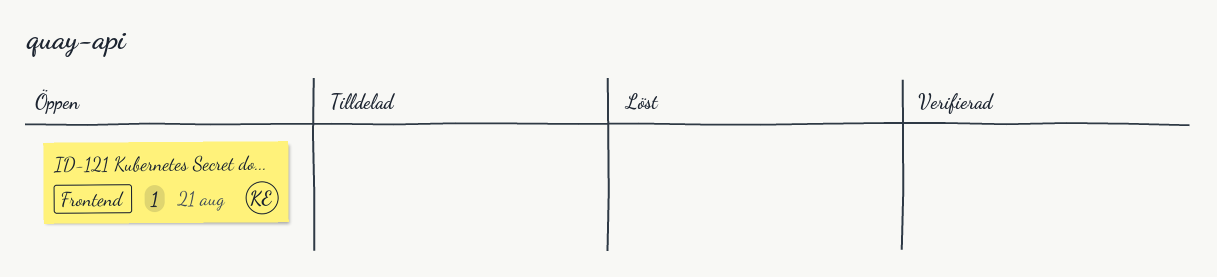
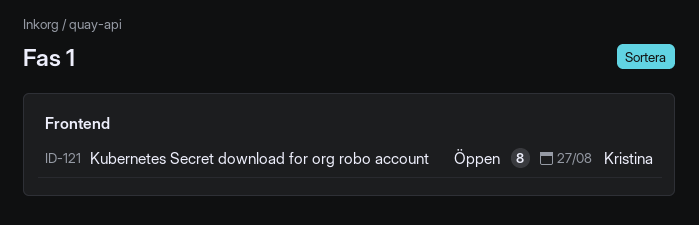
ID-121, estimate: 1 -> 8
ID-121, due: Aug 21 -> Aug 27

